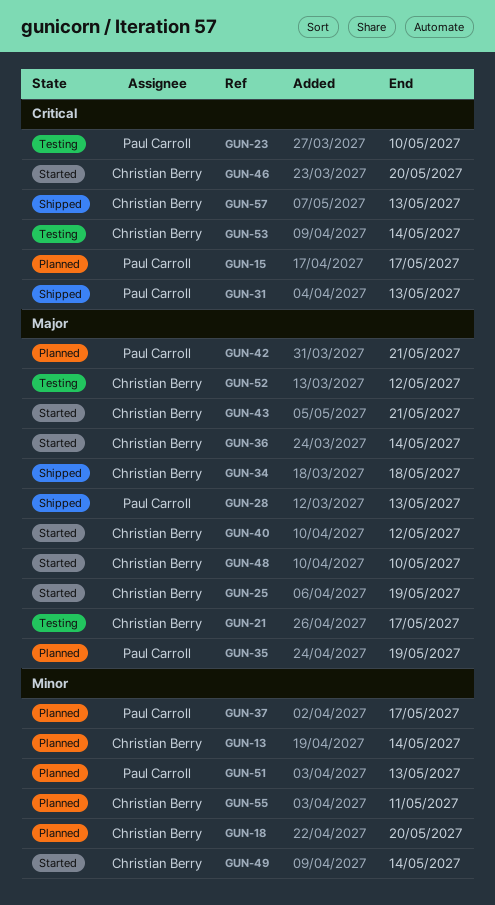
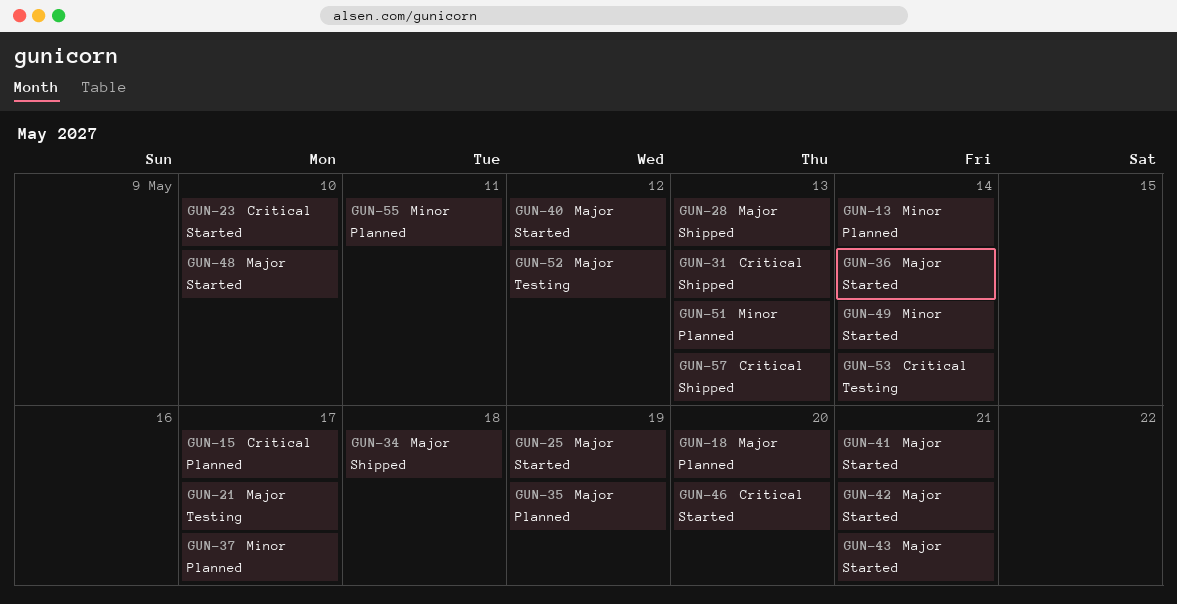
GUN-18, priority: Minor -> Major
GUN-23, status: Testing -> Started
GUN-41: none -> present
GUN-42, status: Planned -> Started

